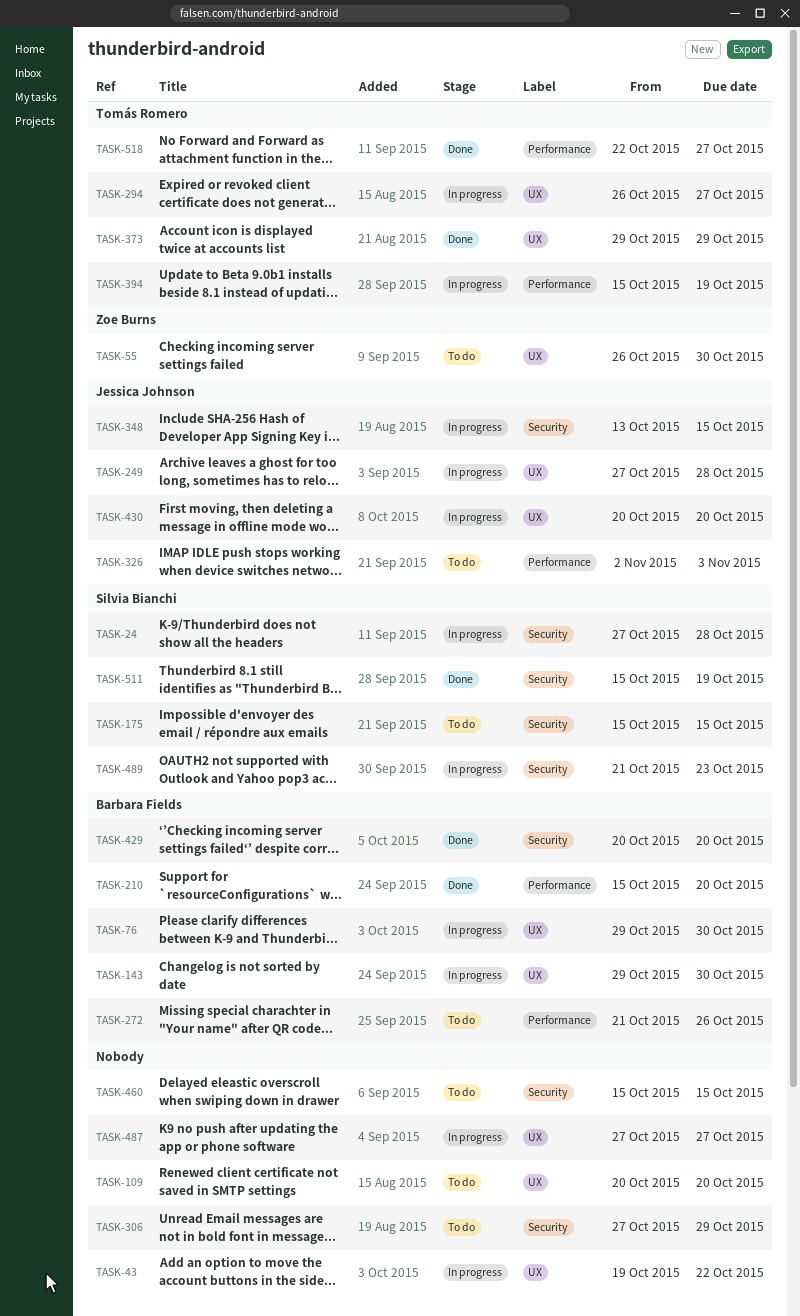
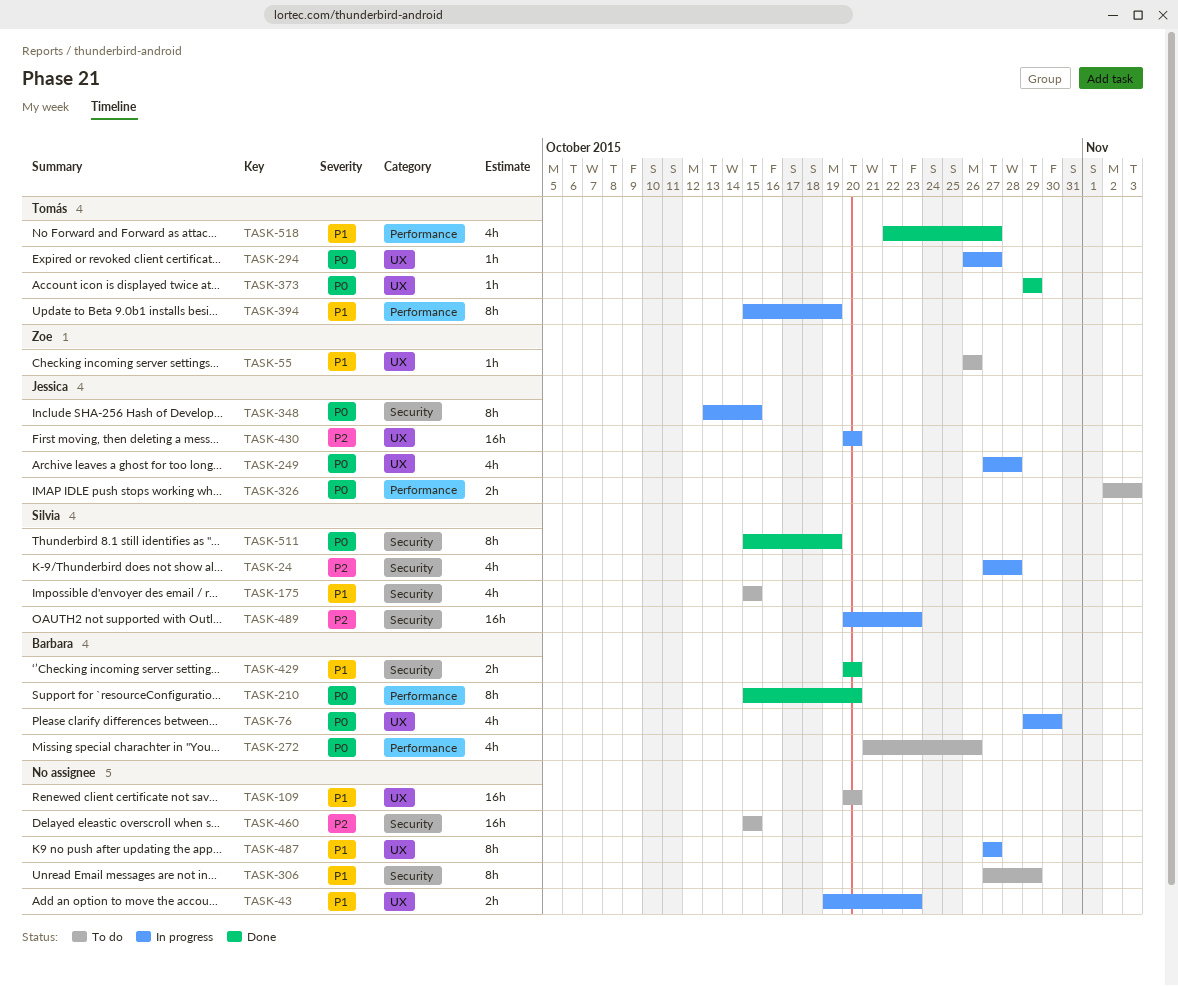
TASK-43, due: Oct 22 -> Oct 23
TASK-55, due: Oct 30 -> Oct 26
TASK-143: present -> none
TASK-489, start: Oct 21 -> Oct 20

